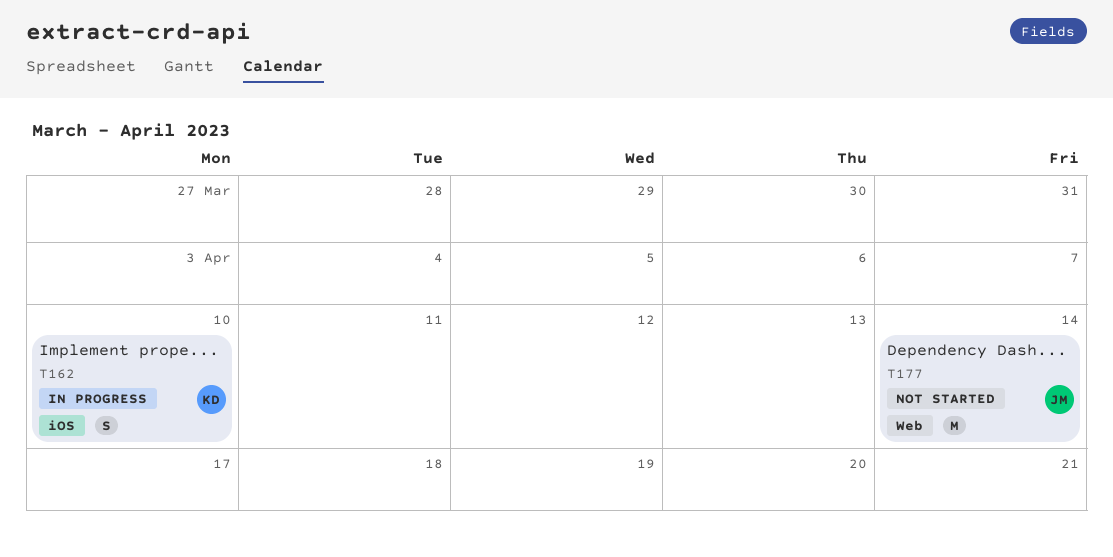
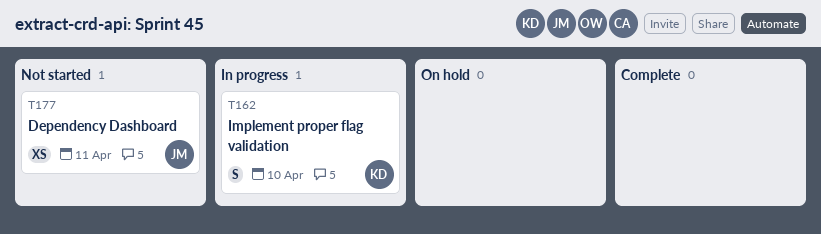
T177, estimate: M -> XS
T177, due: Apr 14 -> Apr 11

